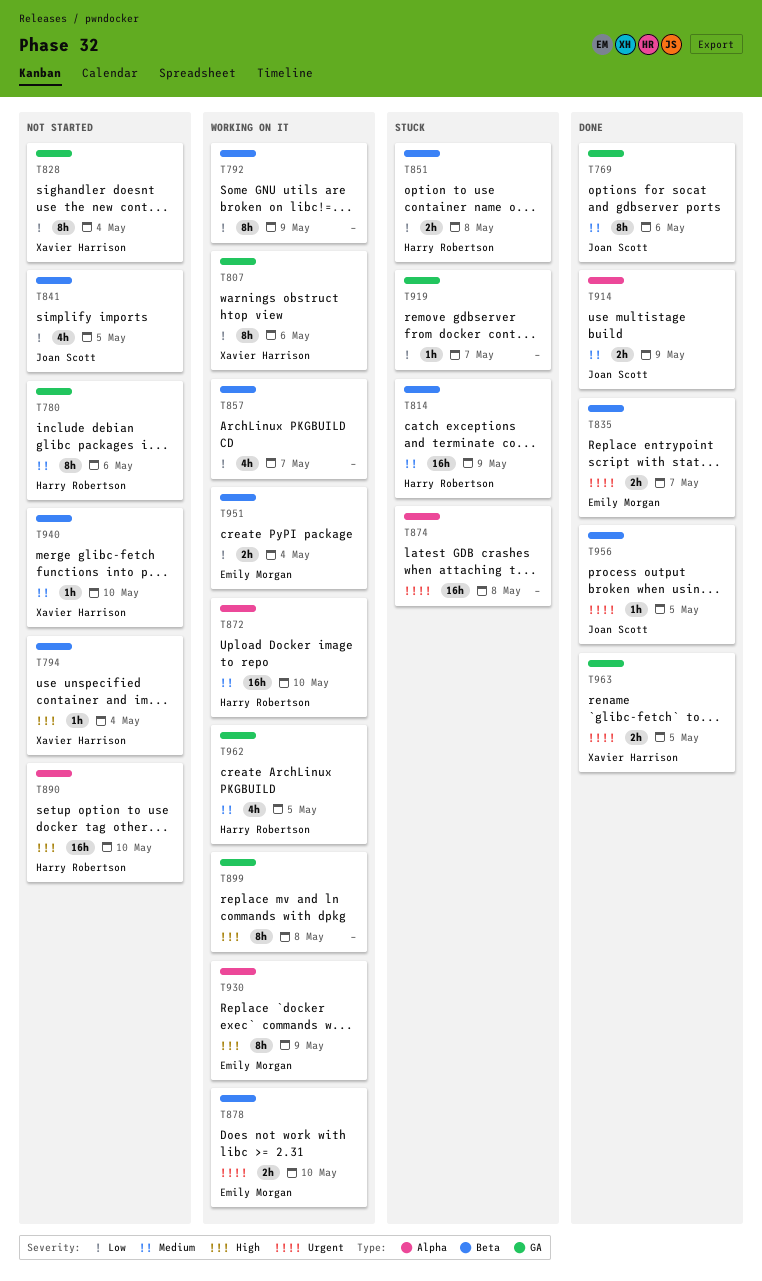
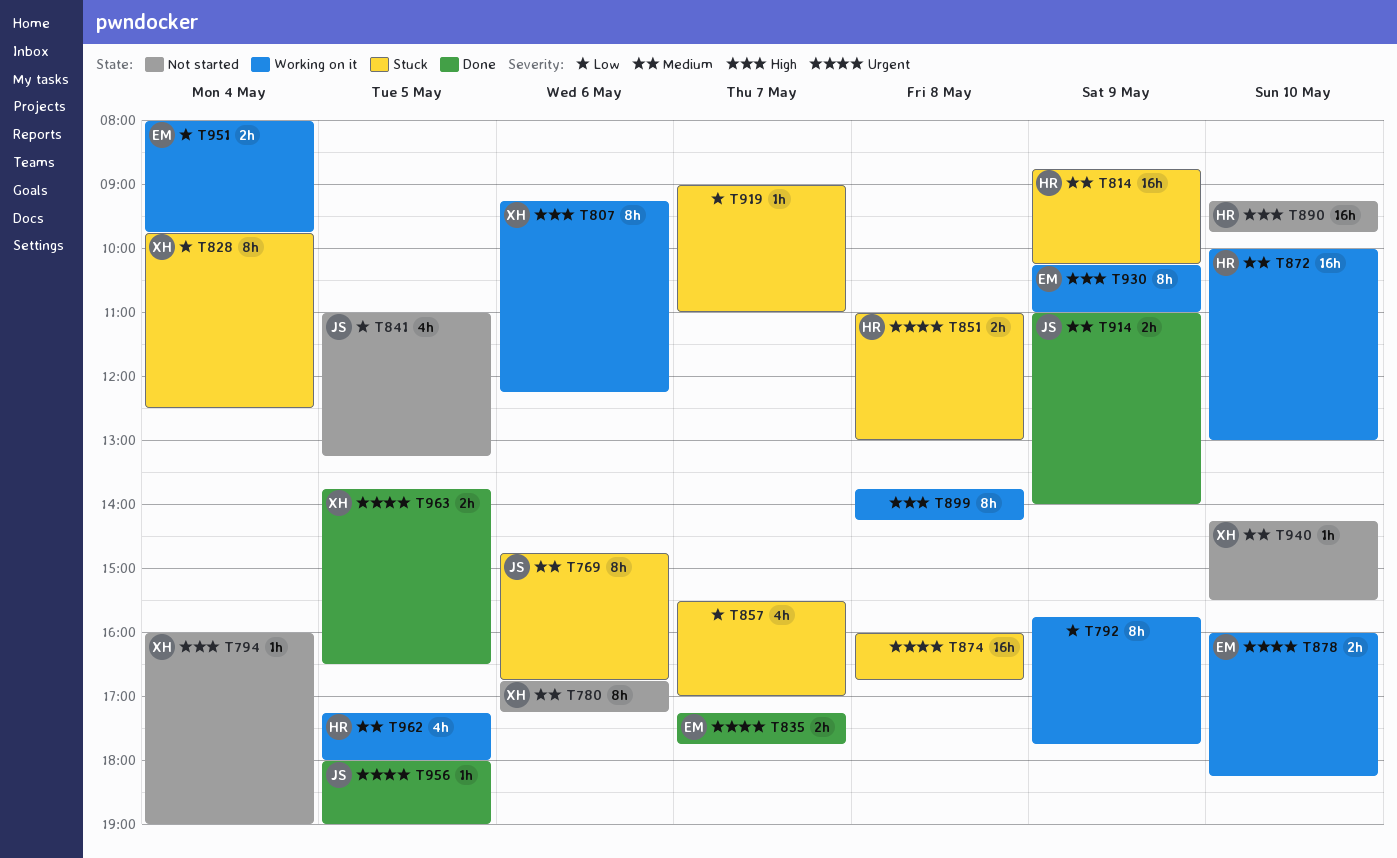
T769, status: Done -> Stuck
T780, owner: Harry Robertson -> Xavier Harrison
T807, priority: Low -> High
T828, status: Not started -> Stuck
T851, priority: Low -> Urgent
T857, status: Working on it -> Stuck

